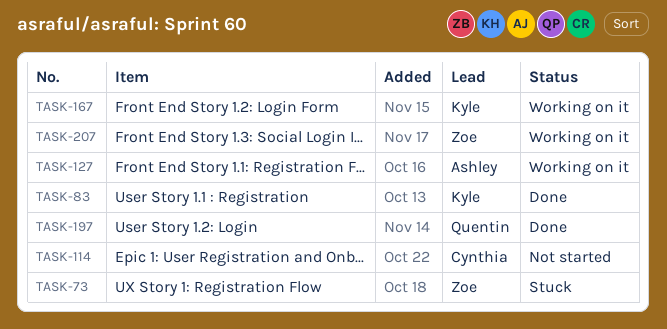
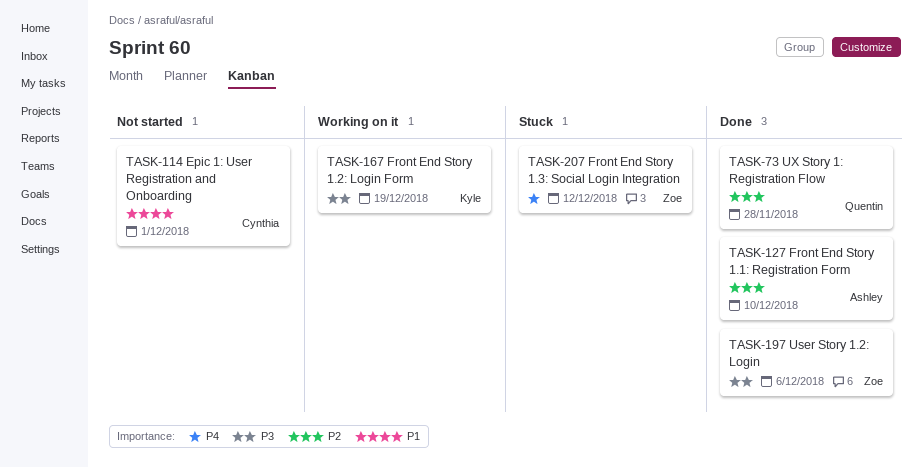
TASK-73, status: Stuck -> Done
TASK-73, owner: Zoe -> Quentin
TASK-83: present -> none
TASK-127, status: Working on it -> Done
TASK-197, owner: Quentin -> Zoe
TASK-207, status: Working on it -> Stuck

